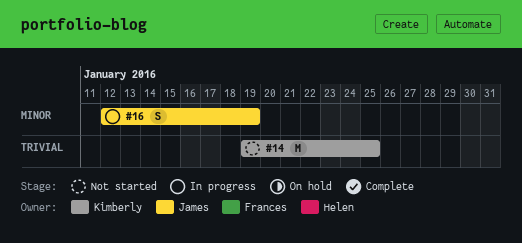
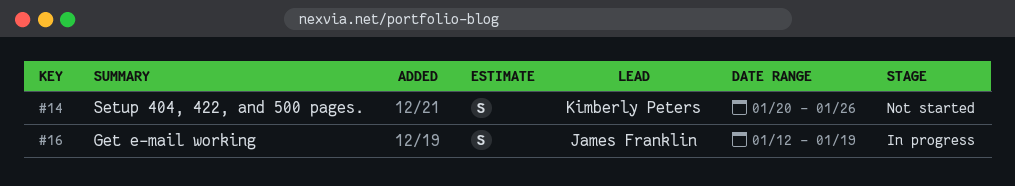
#14, estimate: M -> S
#14, start: Jan 19 -> Jan 20
#14, due: Jan 25 -> Jan 26

